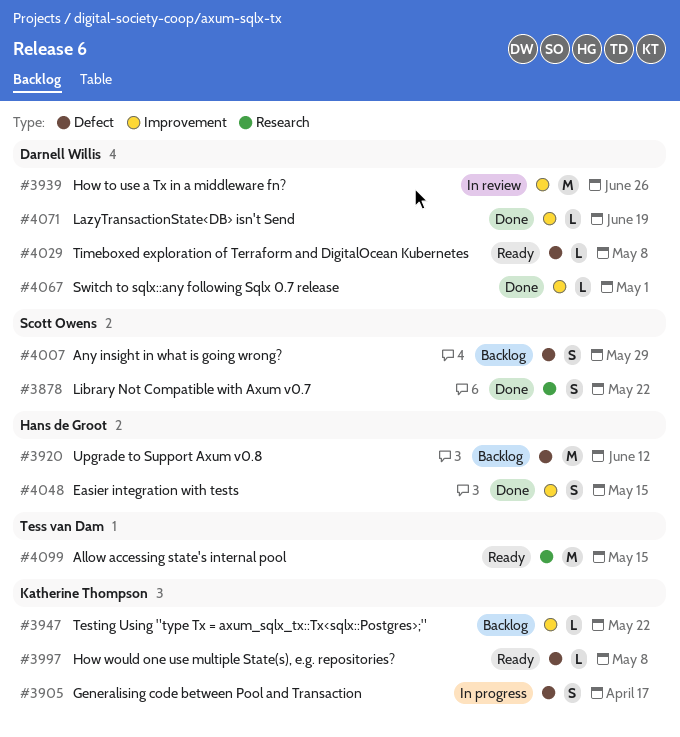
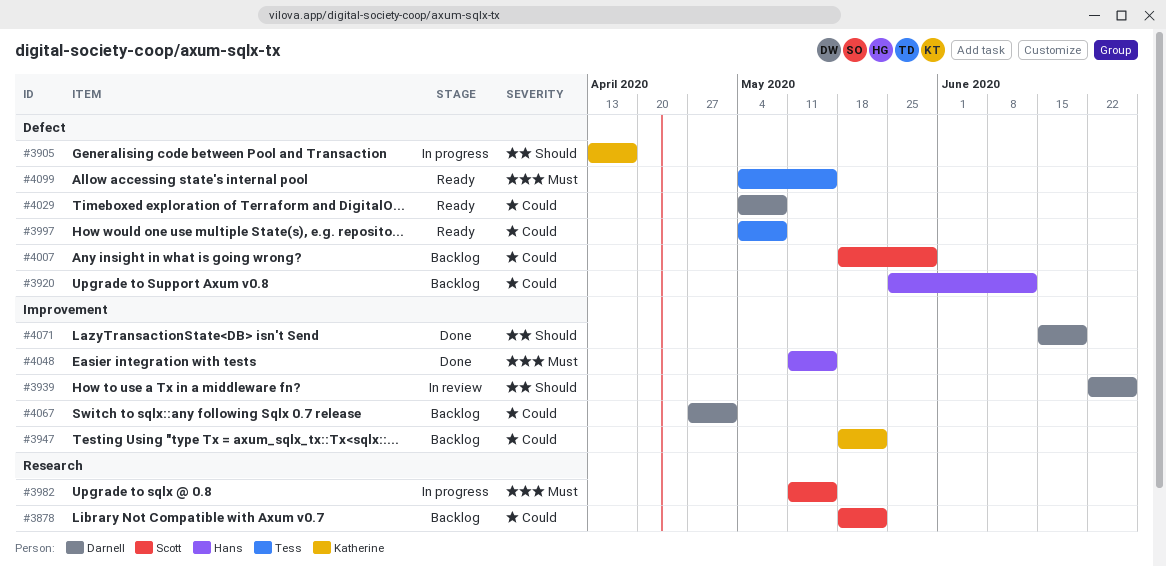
#3878, status: Done -> Backlog
#3982: none -> present
#3997, owner: Katherine Thompson -> Tess van Dam
#4067, status: Done -> Backlog
#4099, label: Research -> Defect

